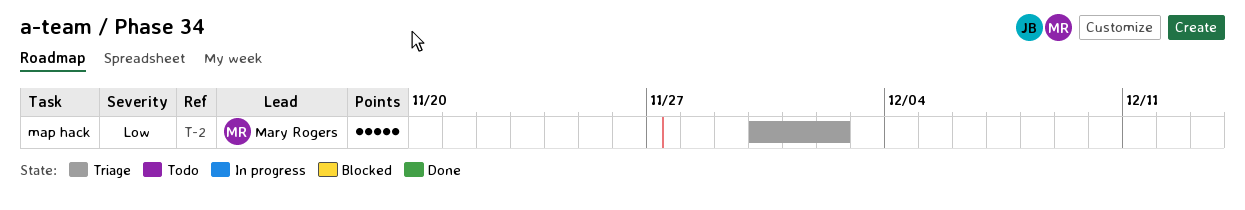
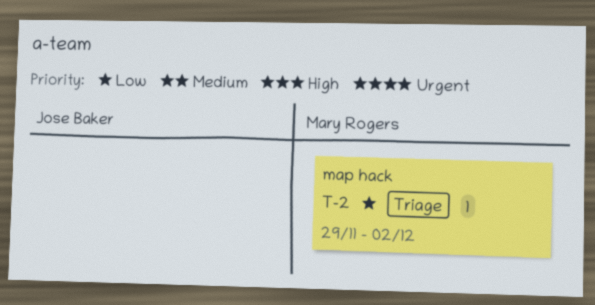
T-2, estimate: 5 -> 1
T-2, start: Nov 30 -> Nov 29

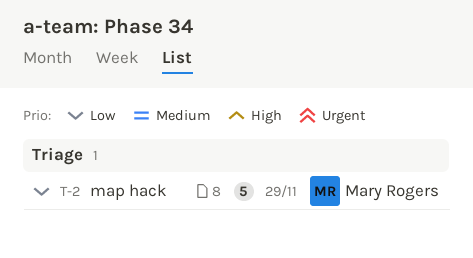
T-2, estimate: 1 -> 5
T-2, due: Dec 2 -> Nov 29

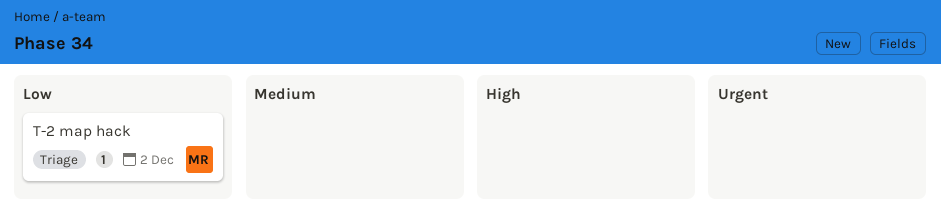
T-2, estimate: 5 -> 1
T-2, due: Nov 29 -> Dec 2

